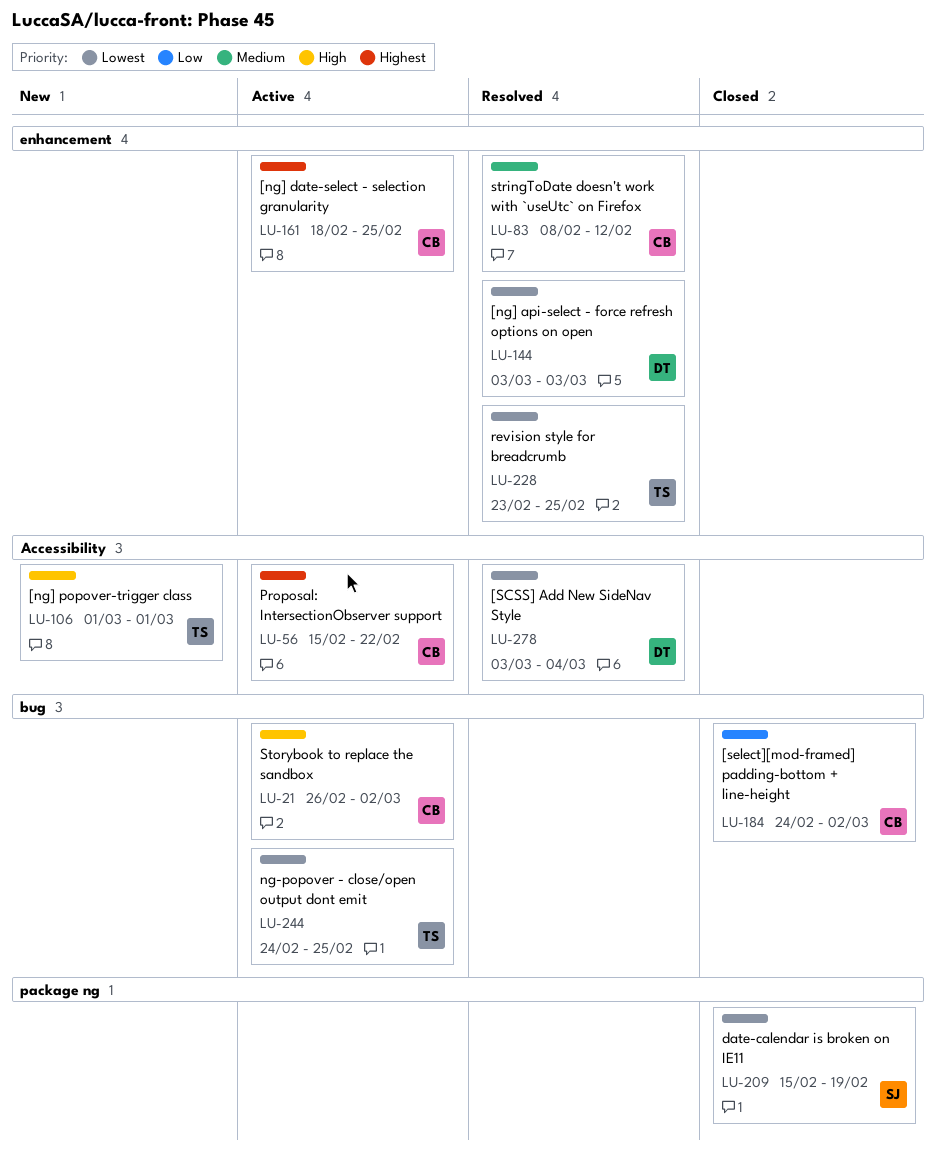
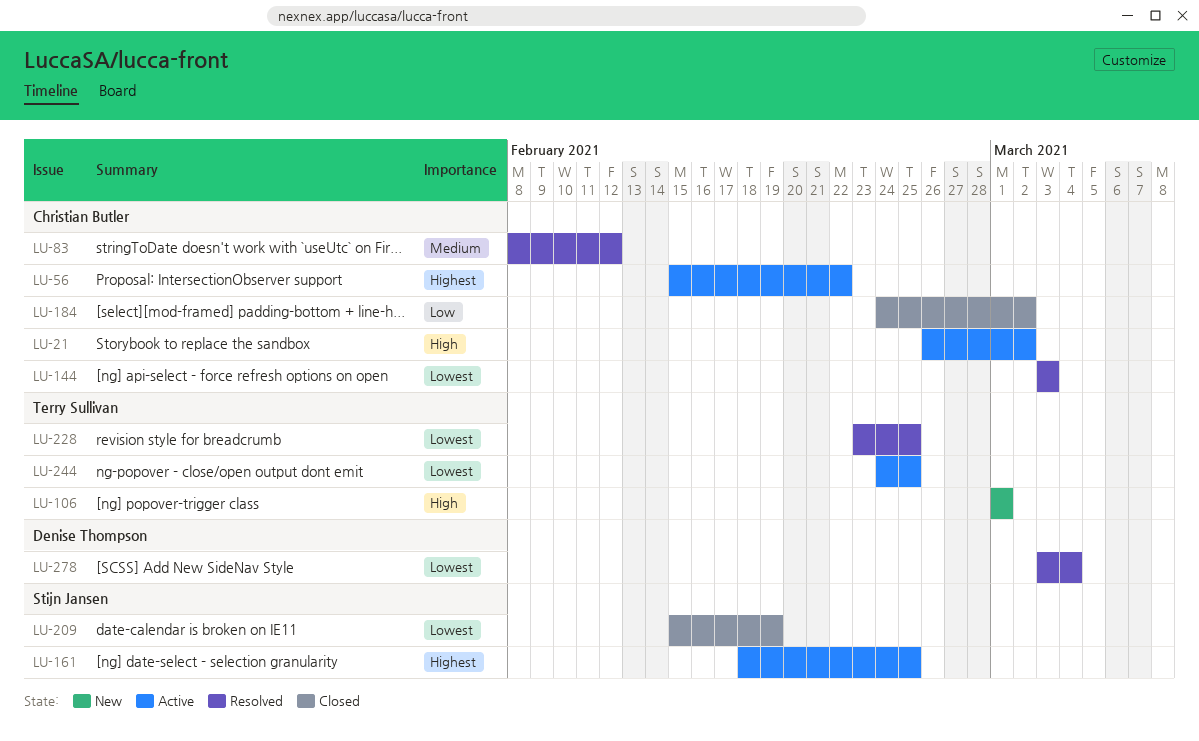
LU-144, owner: Denise Thompson -> Christian Butler
LU-161, owner: Christian Butler -> Stijn Jansen

